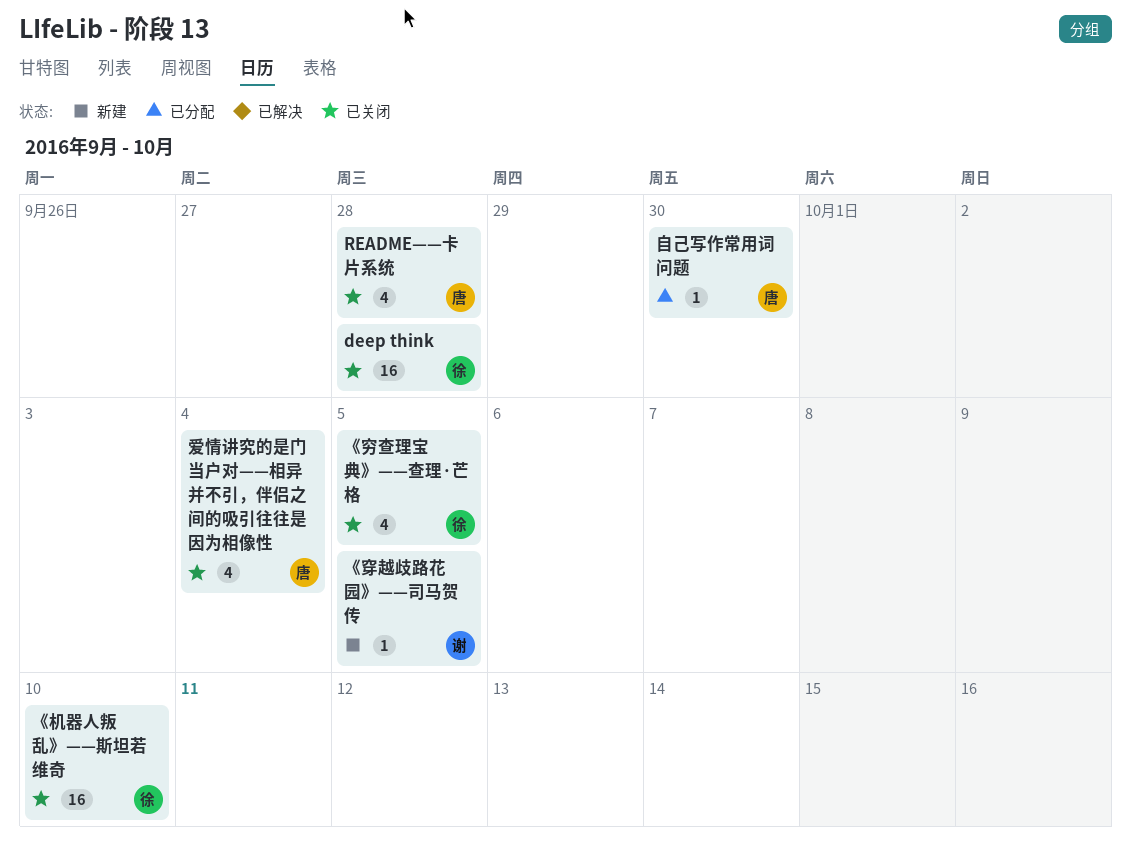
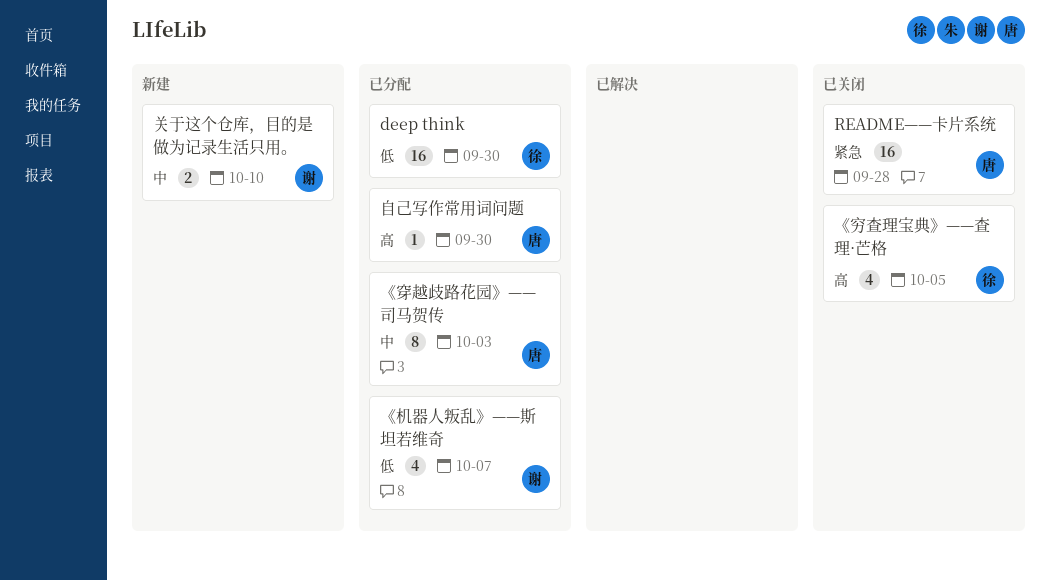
deep think, status: 已关闭 -> 已分配
deep think, due: Sep 28 -> Sep 30
README——卡片系统, estimate: 4 -> 16
《机器人叛乱》——斯坦若维奇, status: 已关闭 -> 已分配
《机器人叛乱》——斯坦若维奇, owner: 徐 -> 谢
《机器人叛乱》——斯坦若维奇, estimate: 16 -> 4
《机器人叛乱》——斯坦若维奇, due: Oct 10 -> Oct 7
《穿越歧路花园》——司马贺传, status: 新建 -> 已分配
《穿越歧路花园》——司马贺传, owner: 谢 -> 唐
《穿越歧路花园》——司马贺传, estimate: 1 -> 8
《穿越歧路花园》——司马贺传, due: Oct 5 -> Oct 3
关于这个仓库，目的是做为记录生活只用。: none -> present
爱情讲究的是门当户对——相异并不引，伴侣之间的吸引往往是因为相像性: present -> none

